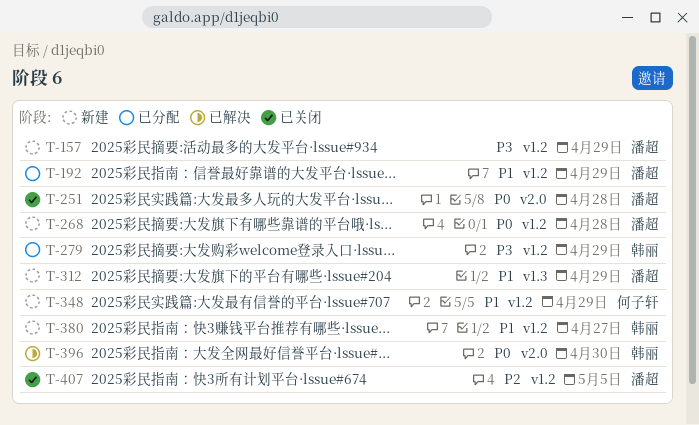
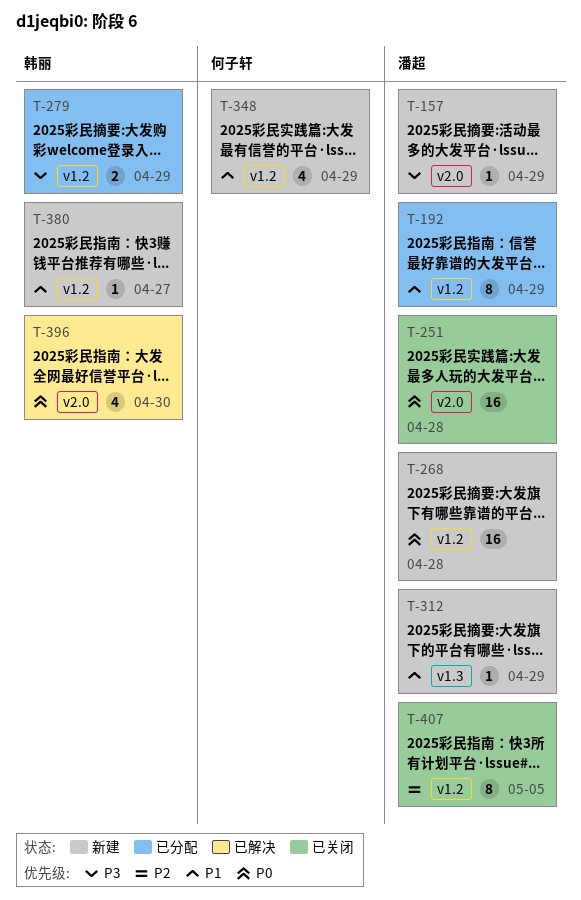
T-157, label: v1.2 -> v2.0

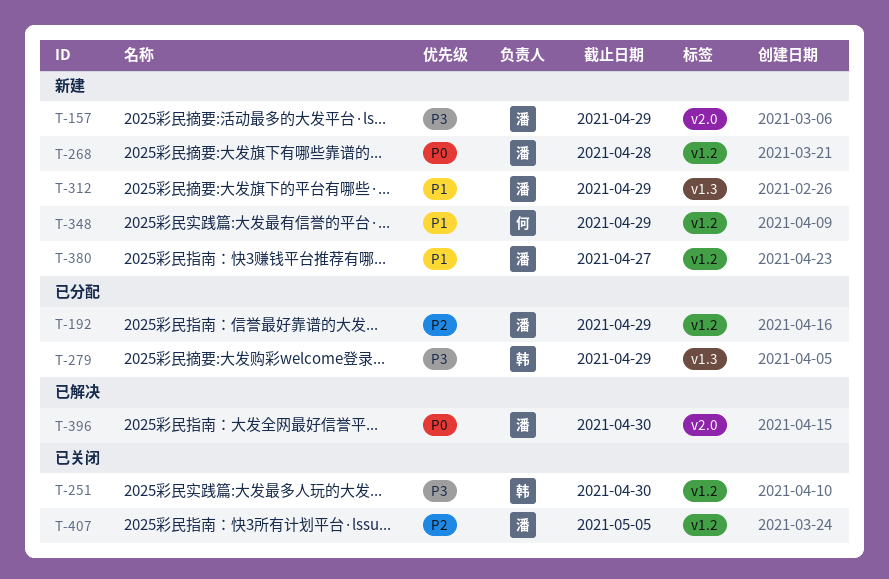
T-192, priority: P1 -> P2
T-251, owner: 潘超 -> 韩丽
T-251, priority: P0 -> P3
T-251, label: v2.0 -> v1.2
T-251, due: Apr 28 -> Apr 30
T-279, label: v1.2 -> v1.3
T-380, owner: 韩丽 -> 潘超
T-396, owner: 韩丽 -> 潘超

